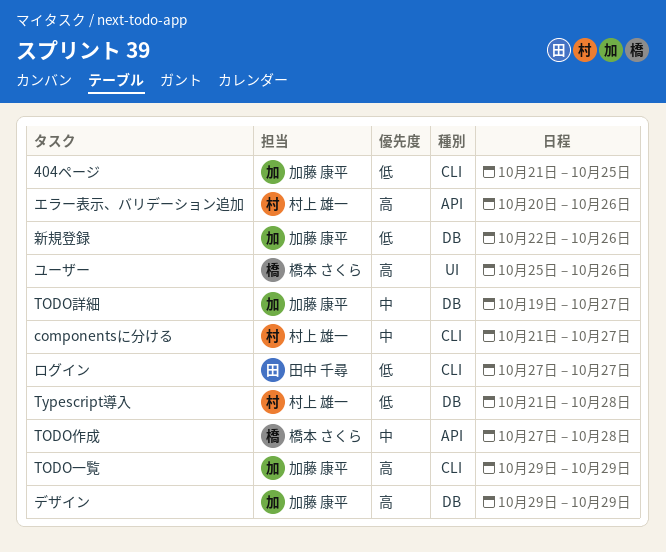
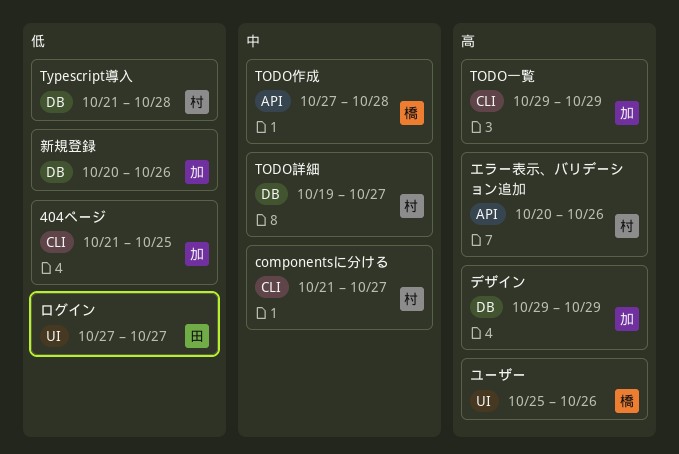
TODO詳細, owner: 加藤 康平 -> 村上 雄一
ログイン, label: CLI -> UI
新規登録, start: Oct 22 -> Oct 20

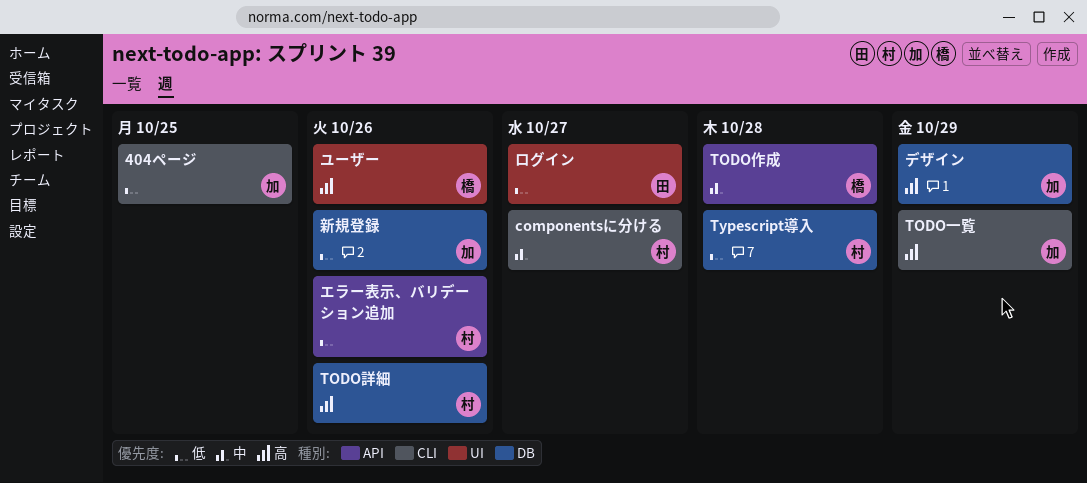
TODO詳細, priority: 中 -> 高
TODO詳細, due: Oct 27 -> Oct 26
エラー表示、バリデーション追加, priority: 高 -> 低

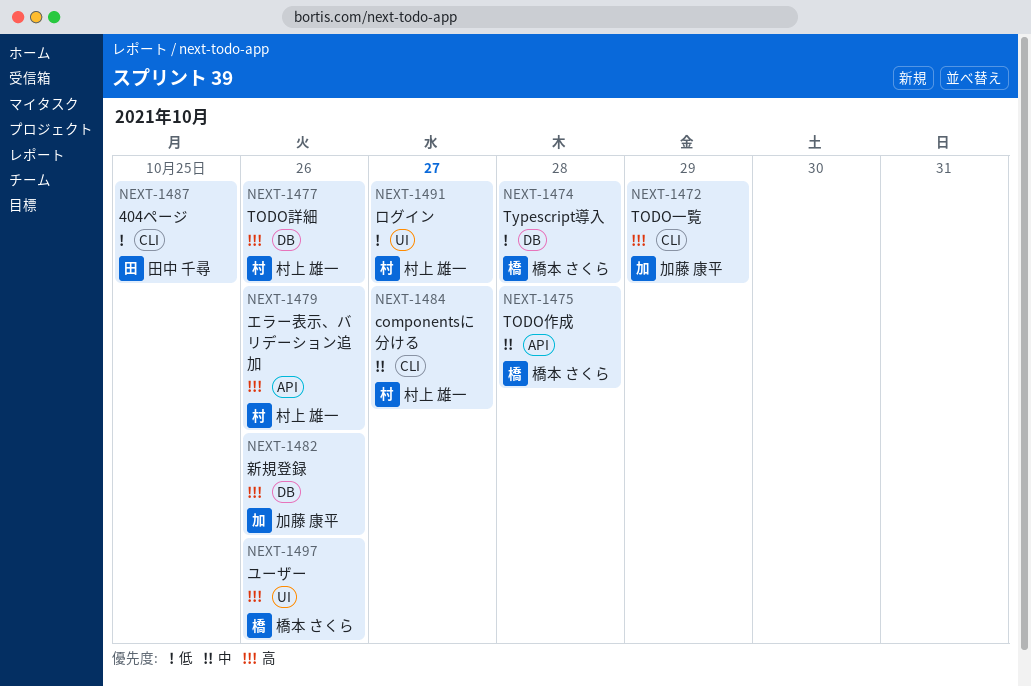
404ページ, owner: 加藤 康平 -> 田中 千尋
Typescript導入, owner: 村上 雄一 -> 橋本 さくら
エラー表示、バリデーション追加, priority: 低 -> 高
デザイン: present -> none
ログイン, owner: 田中 千尋 -> 村上 雄一
新規登録, priority: 低 -> 高

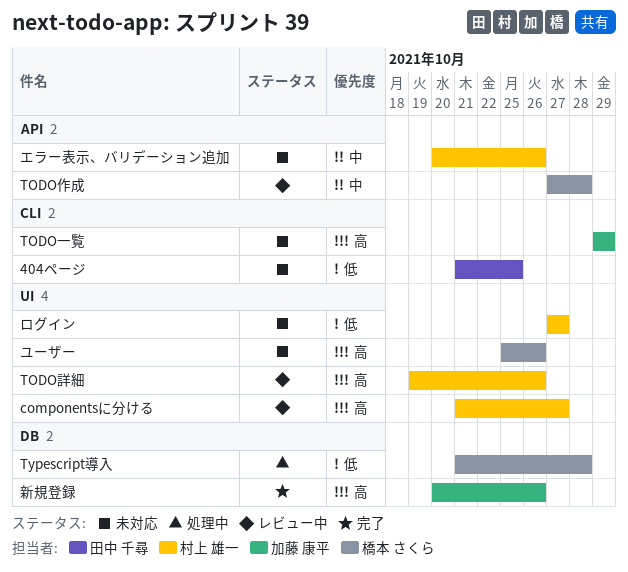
componentsに分ける, priority: 中 -> 高
componentsに分ける, label: CLI -> UI
TODO詳細, label: DB -> UI
エラー表示、バリデーション追加, priority: 高 -> 中

